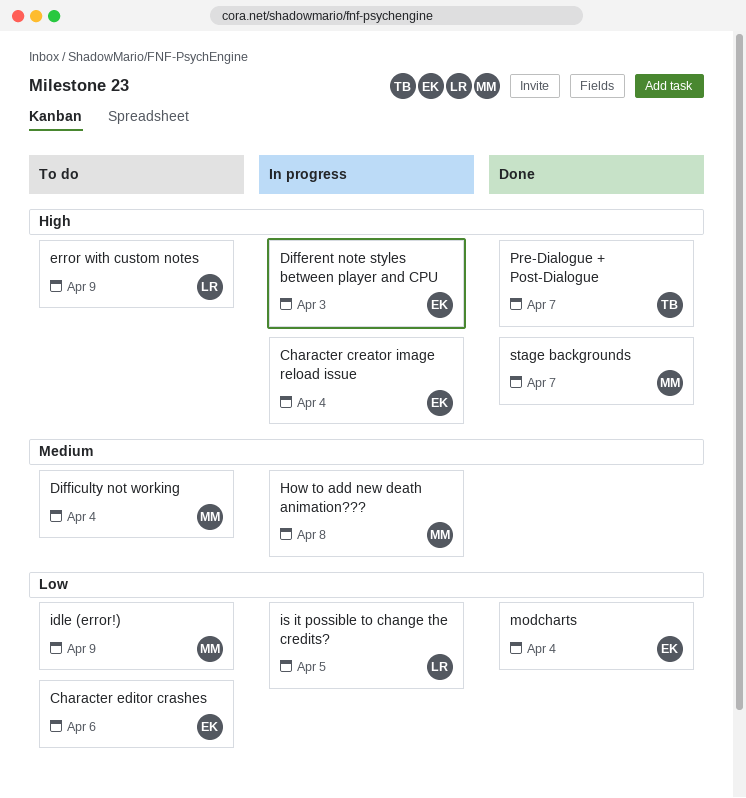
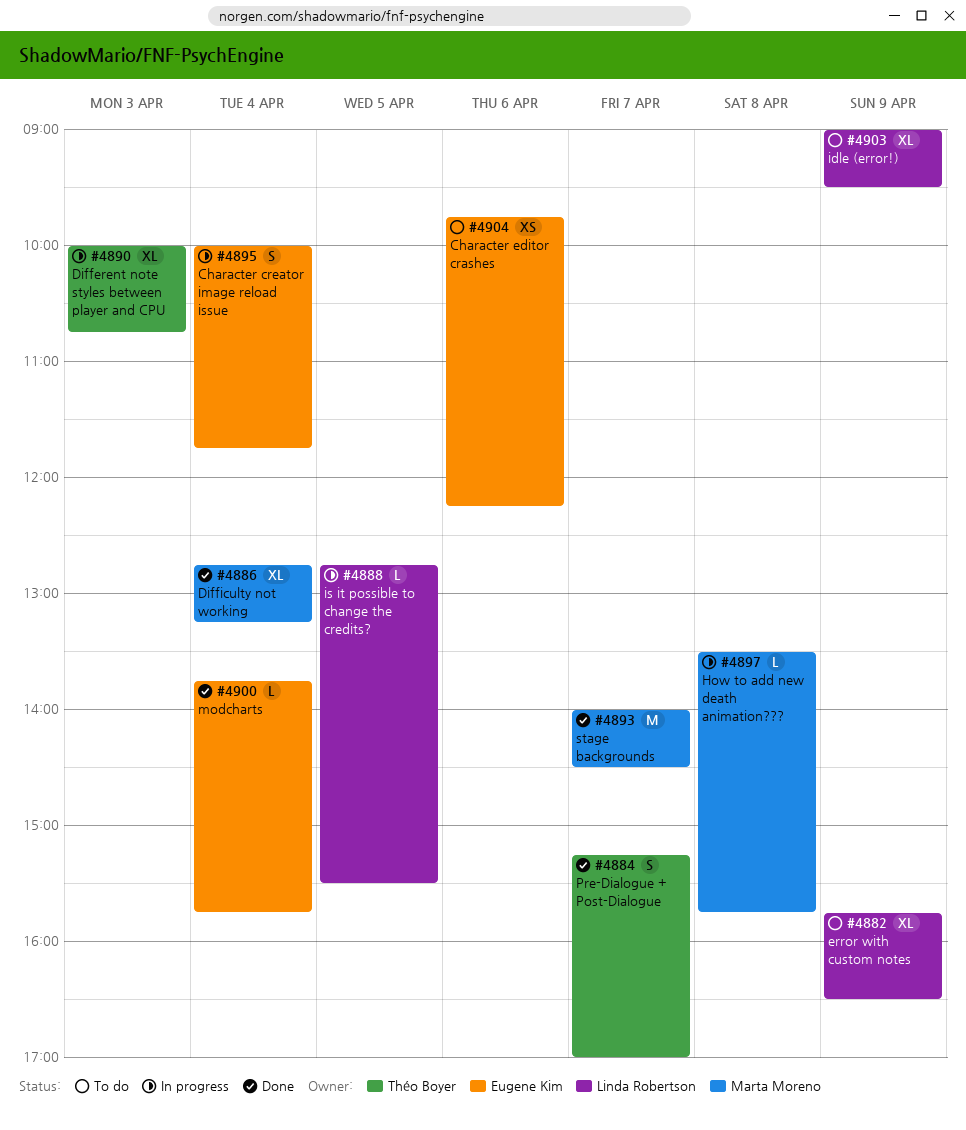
Different note styles between player and CPU, owner: Eugene Kim -> Théo Boyer
Difficulty not working, status: To do -> Done
idle (error!), owner: Marta Moreno -> Linda Robertson

